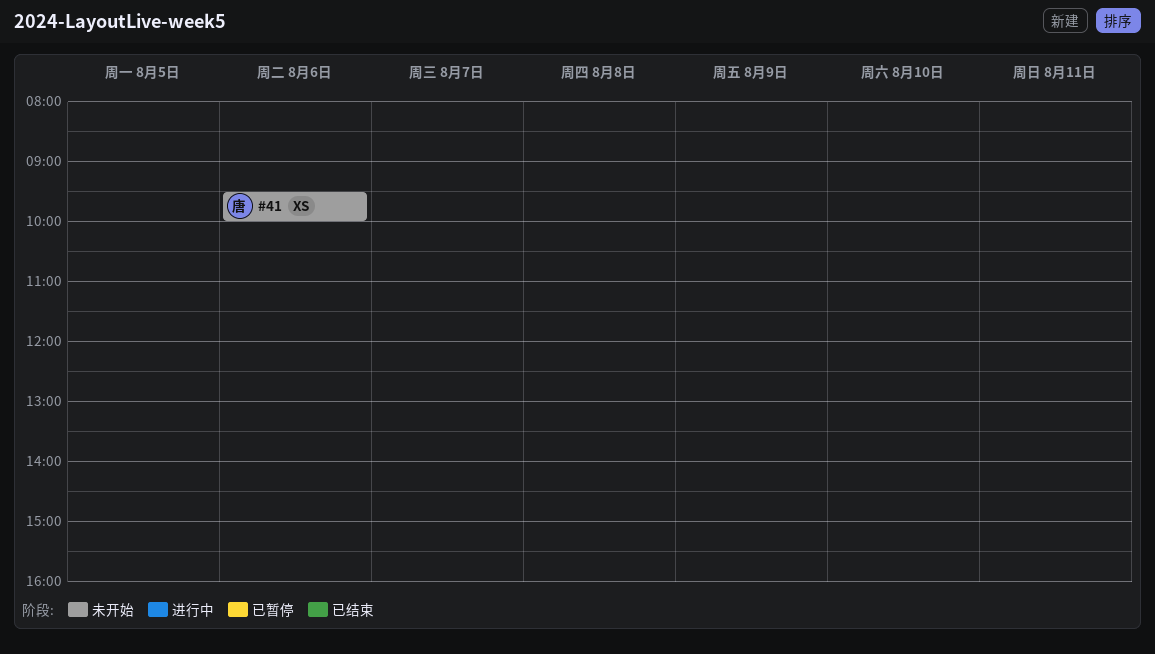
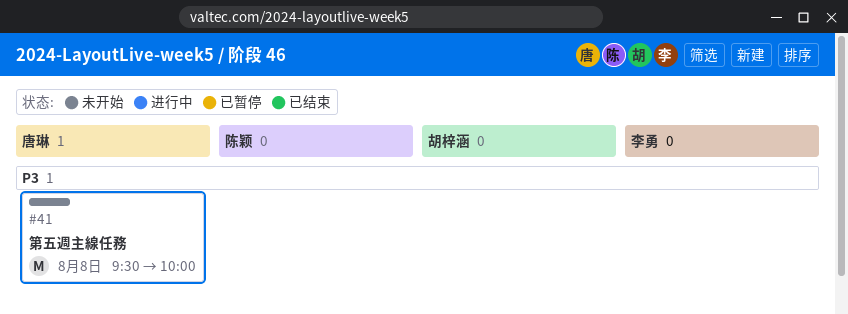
#41, estimate: XS -> M
#41, day: Aug 6 -> Aug 8

